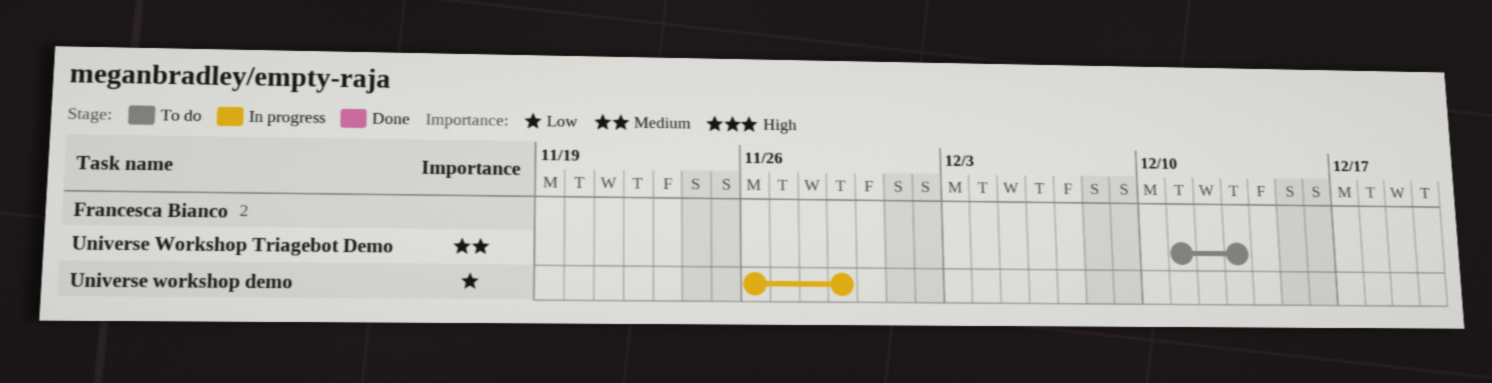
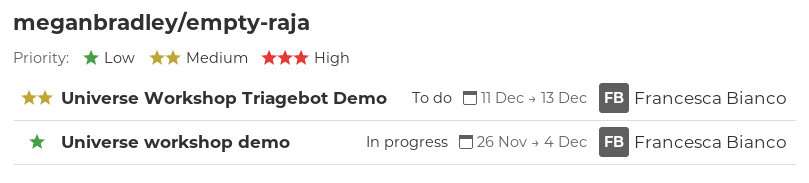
Universe workshop demo, due: Nov 29 -> Dec 4

